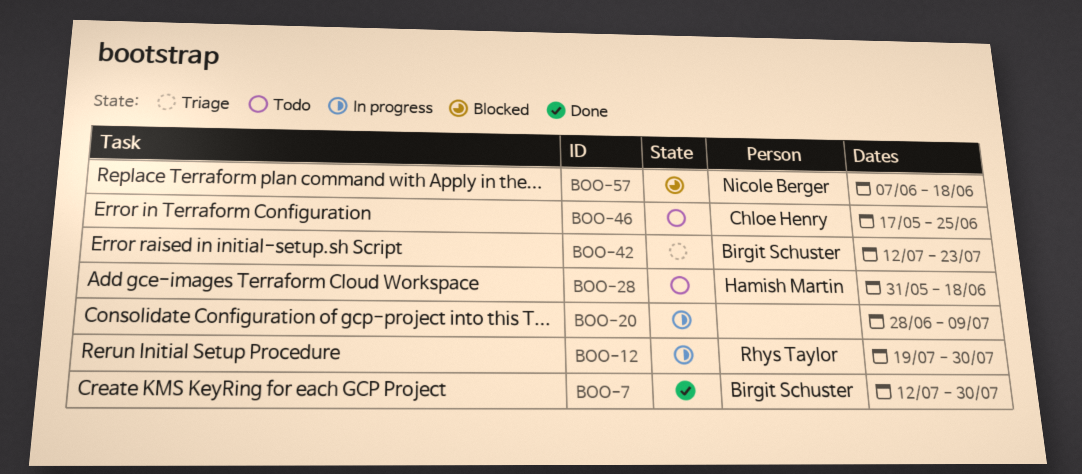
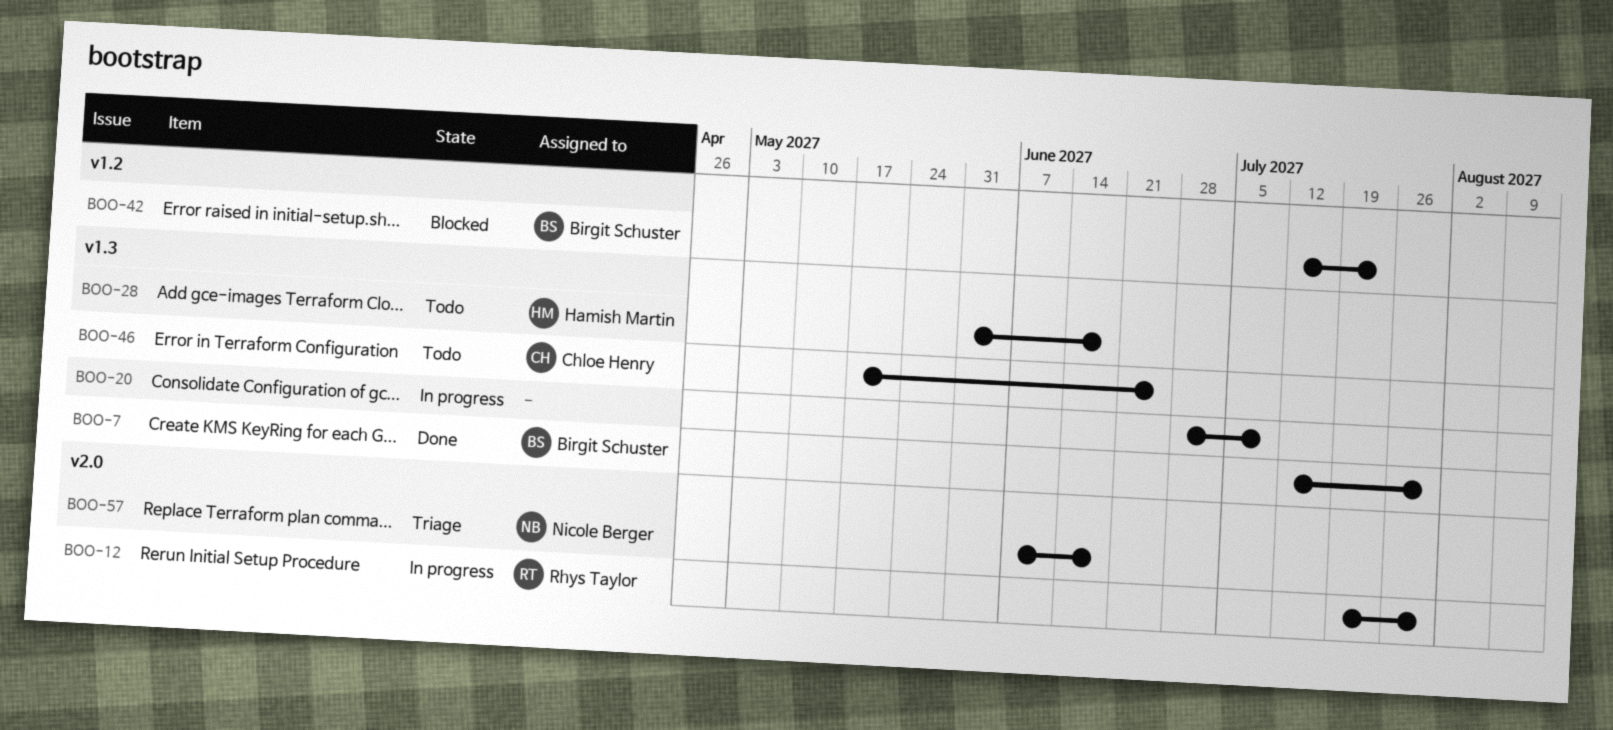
BOO-42, status: Triage -> Blocked
BOO-57, status: Blocked -> Triage

